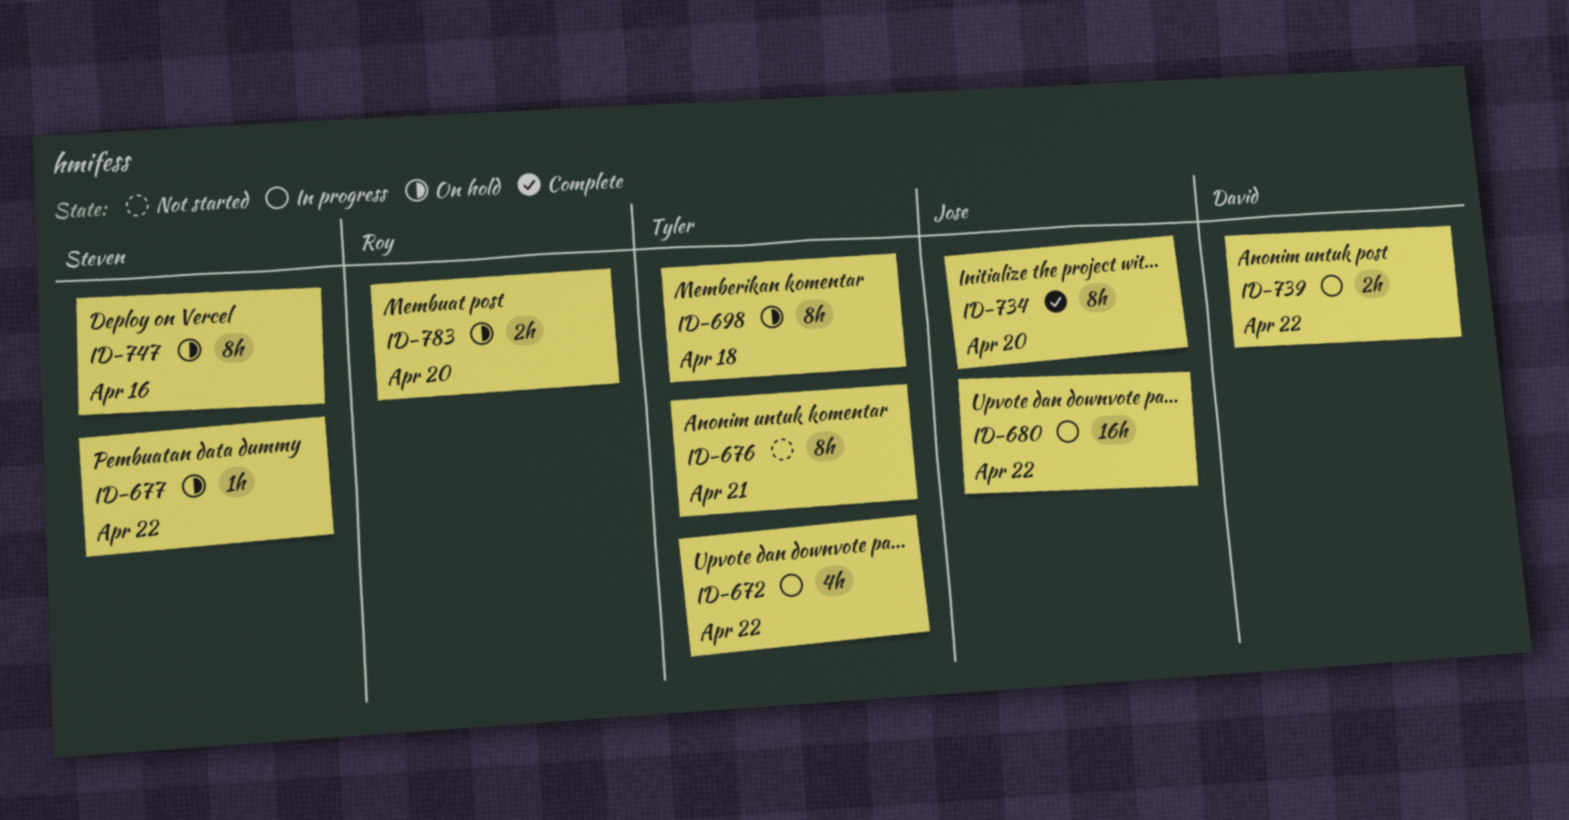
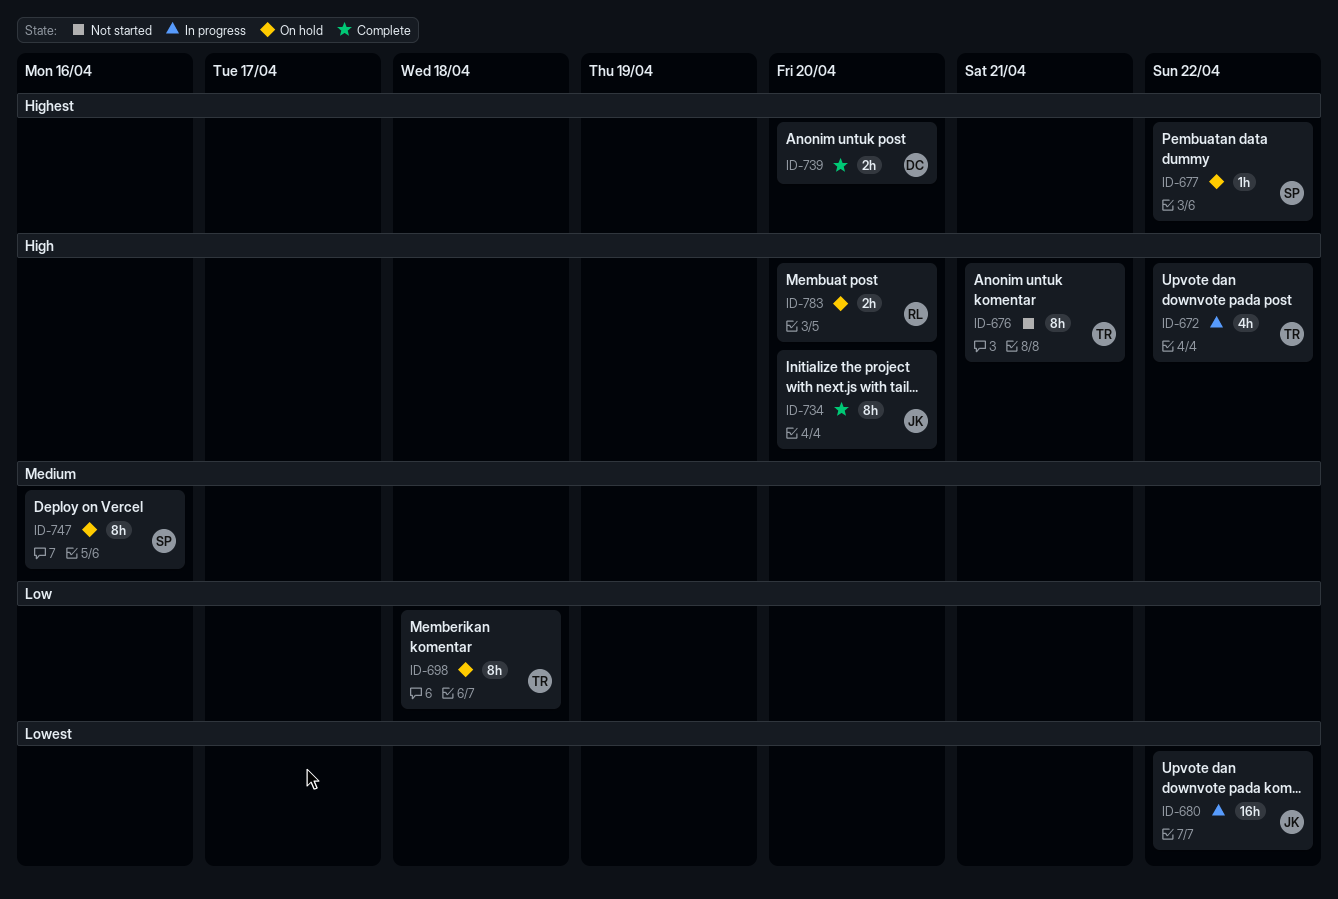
ID-739, status: In progress -> Complete
ID-739, due: Apr 22 -> Apr 20

